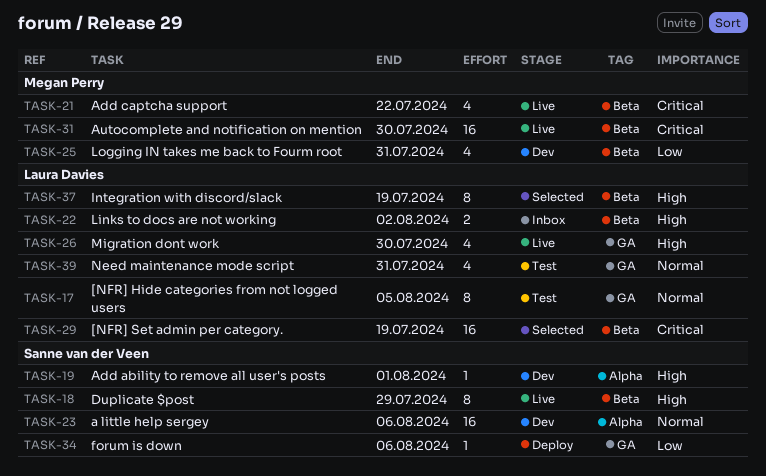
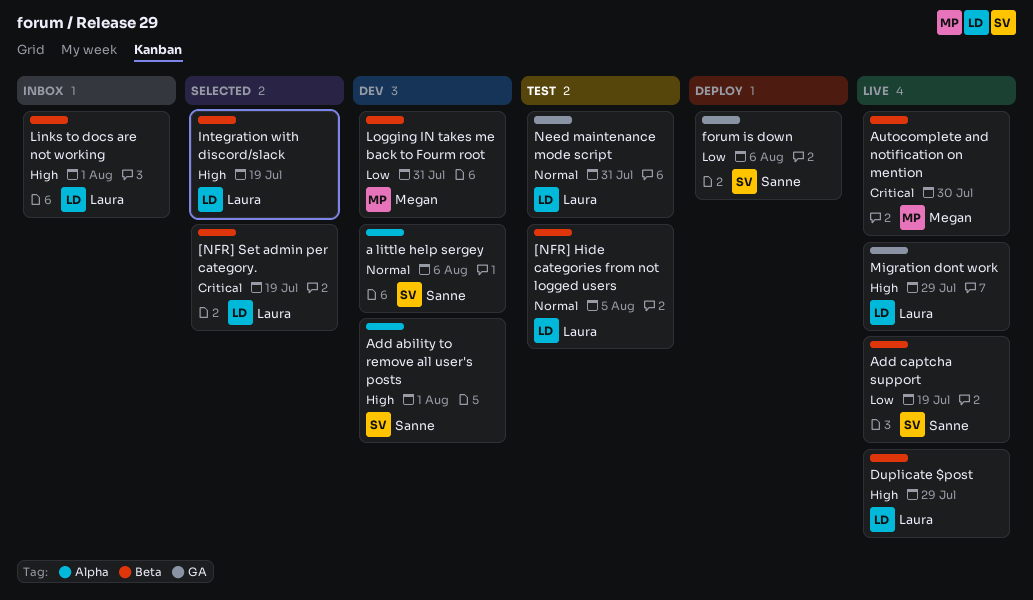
[NFR] Hide categories from not logged users, label: GA -> Beta
Add captcha support, owner: Megan Perry -> Sanne van der Veen
Add captcha support, priority: Critical -> Low
Add captcha support, due: Jul 22 -> Jul 19
Duplicate $post, owner: Sanne van der Veen -> Laura Davies
Links to docs are not working, due: Aug 2 -> Aug 1
Migration dont work, due: Jul 30 -> Jul 29

